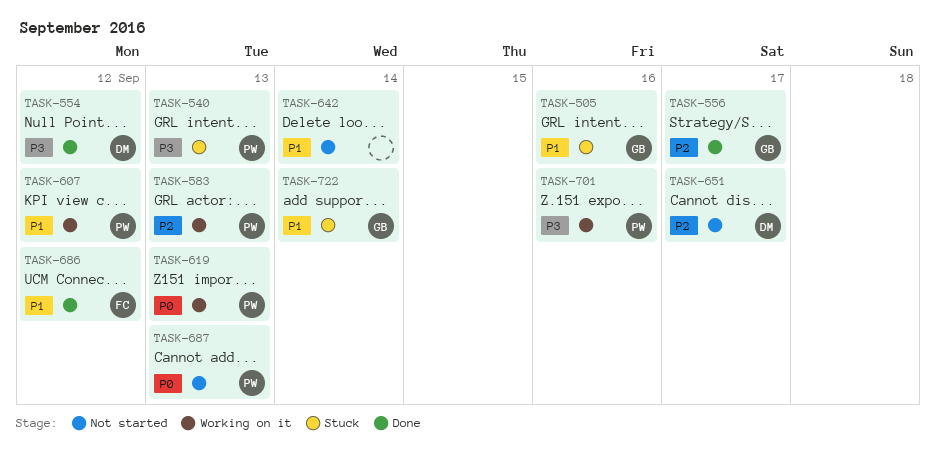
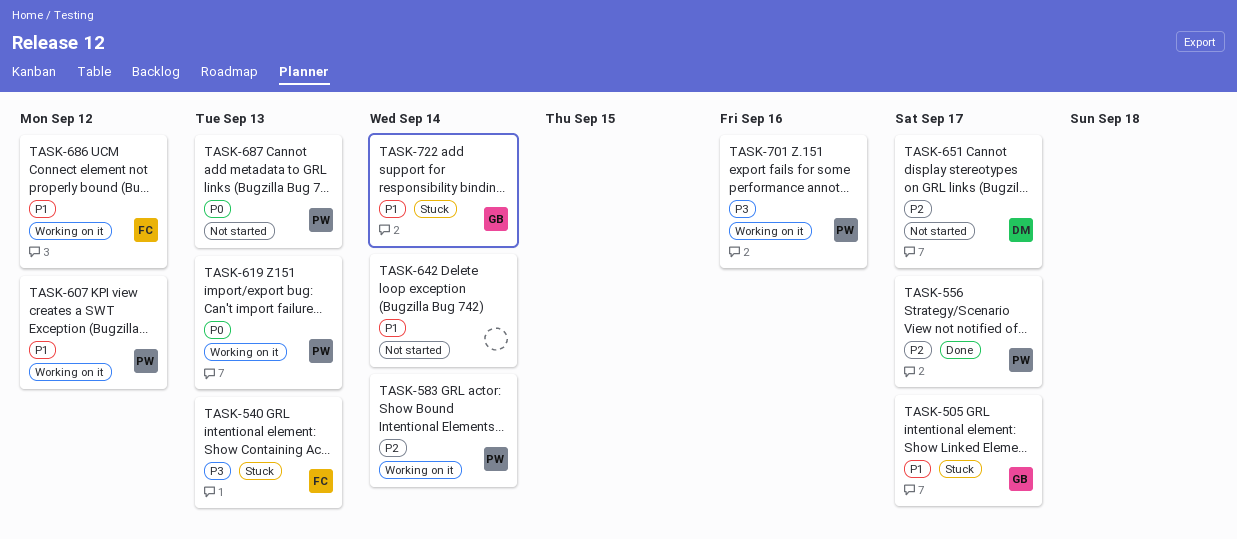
TASK-505, due: Sep 16 -> Sep 17
TASK-540, owner: PW -> FC
TASK-554: present -> none
TASK-556, owner: GB -> PW
TASK-583, due: Sep 13 -> Sep 14
TASK-686, status: Done -> Working on it

